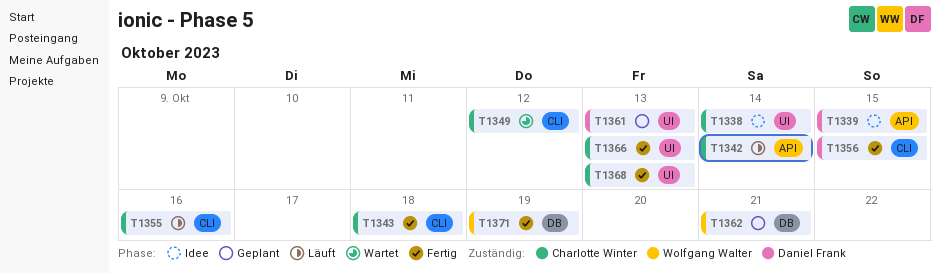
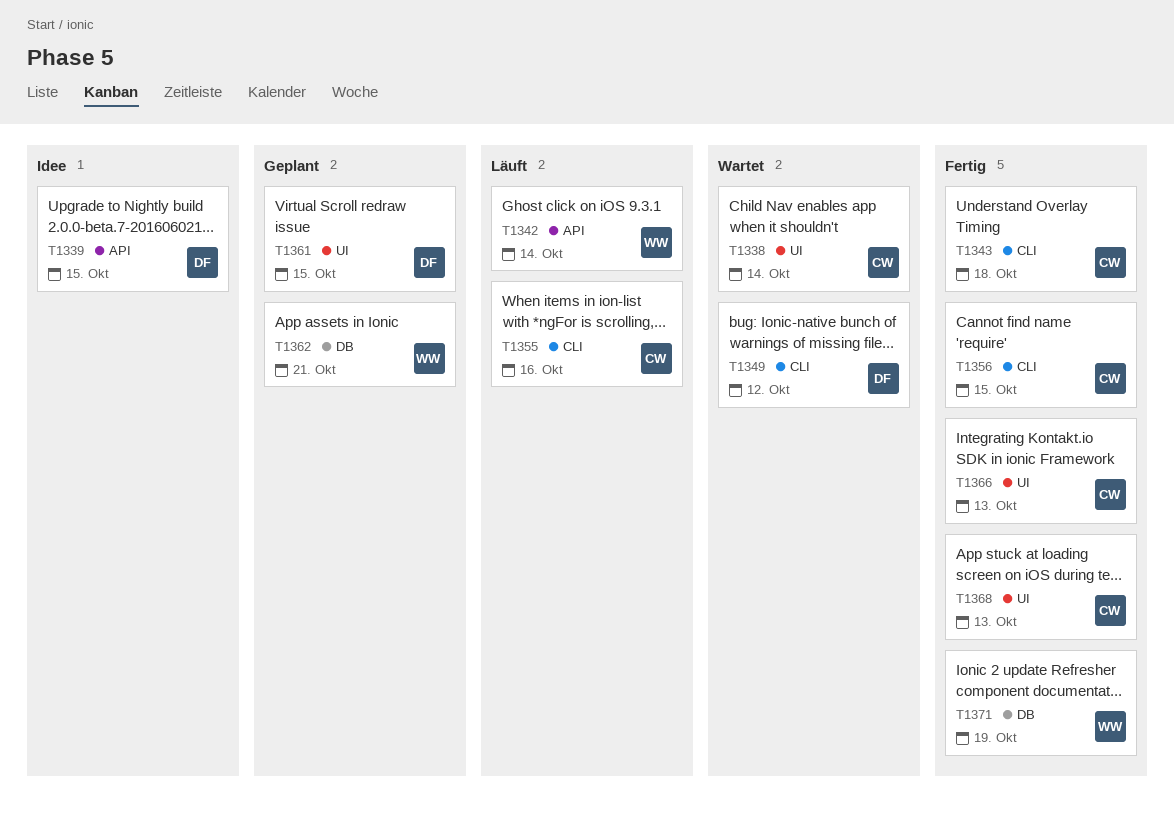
T1338, status: Idee -> Wartet
T1342, owner: Charlotte Winter -> Wolfgang Walter
T1349, owner: Charlotte Winter -> Daniel Frank
T1356, owner: Daniel Frank -> Charlotte Winter
T1361, due: Oct 13 -> Oct 15

